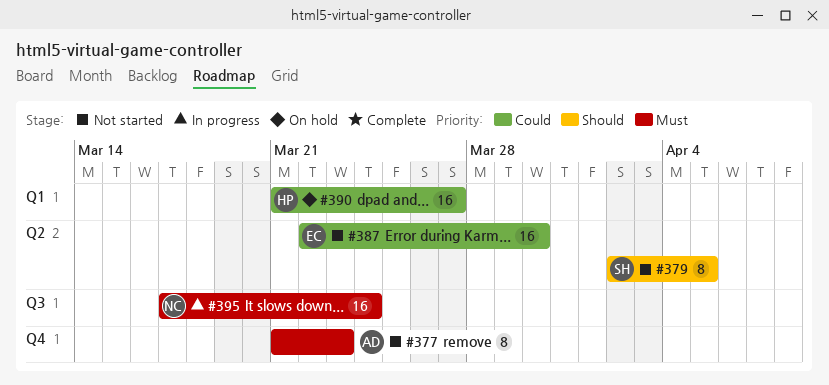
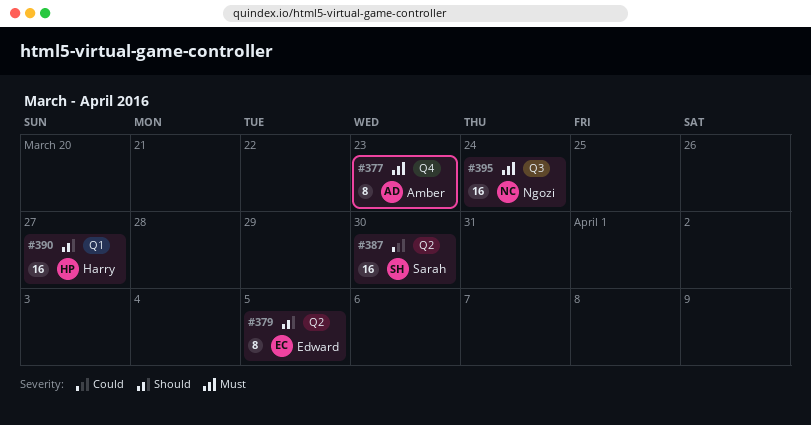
#379, owner: Sarah -> Edward
#387, owner: Edward -> Sarah
#390, priority: Could -> Should

